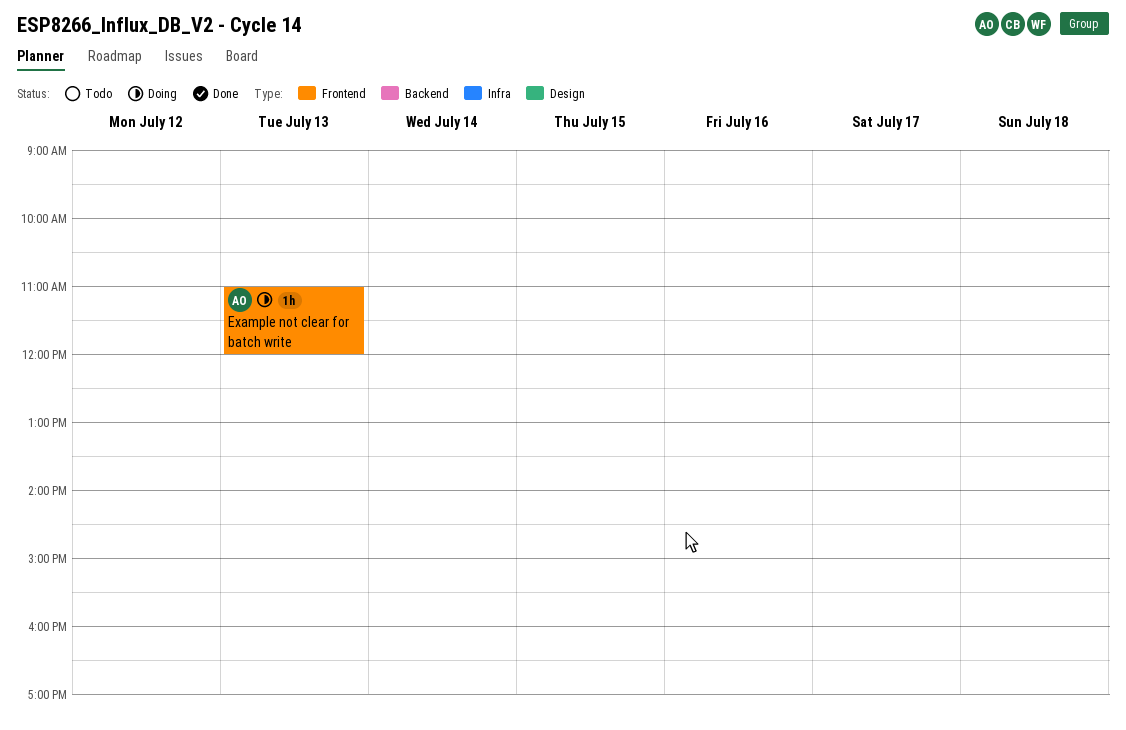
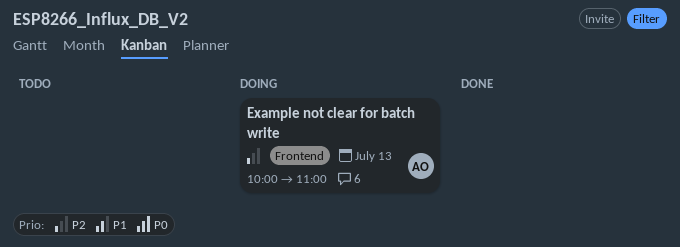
Example not clear for batch write, begins: 11:00 -> 10:00
Example not clear for batch write, ends: 12:00 -> 11:00

